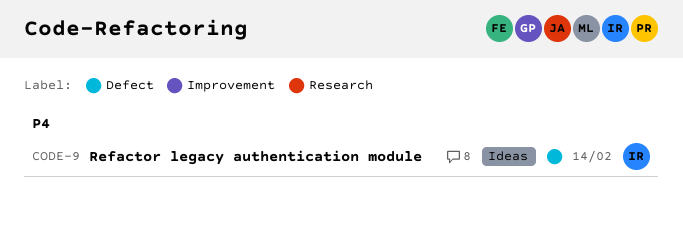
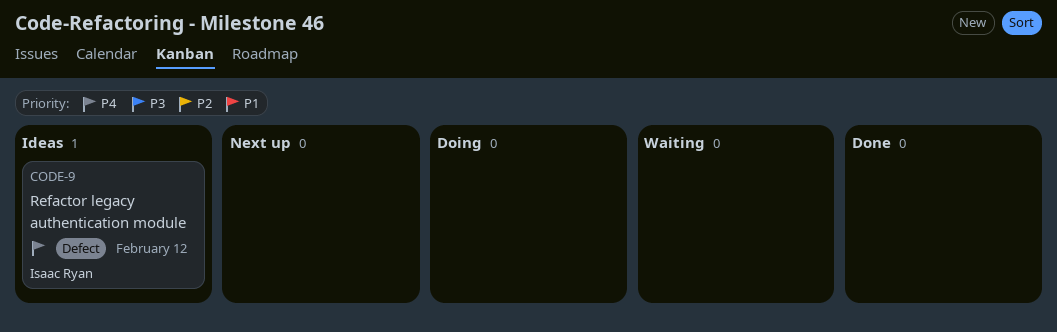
CODE-9, due: Feb 14 -> Feb 12

